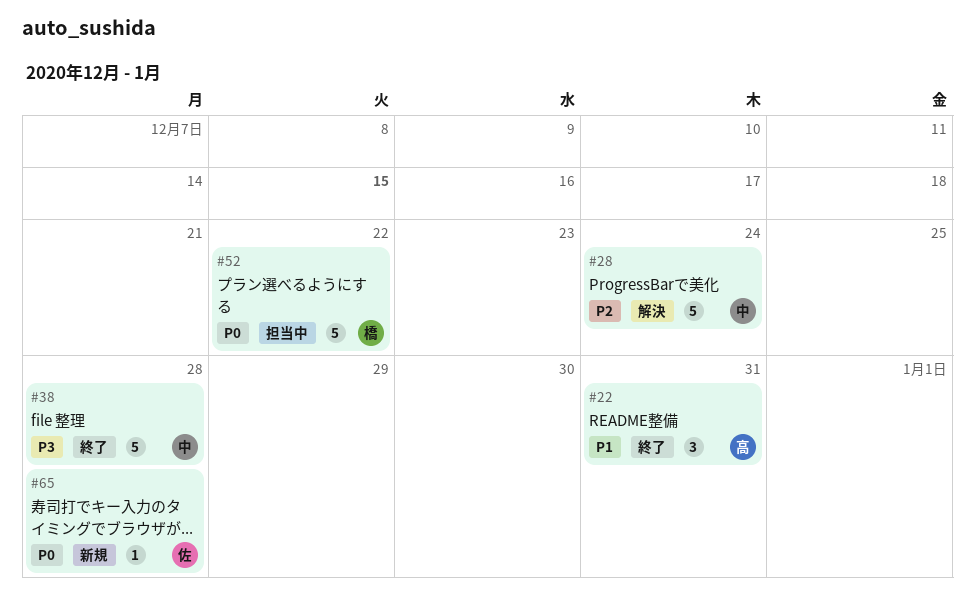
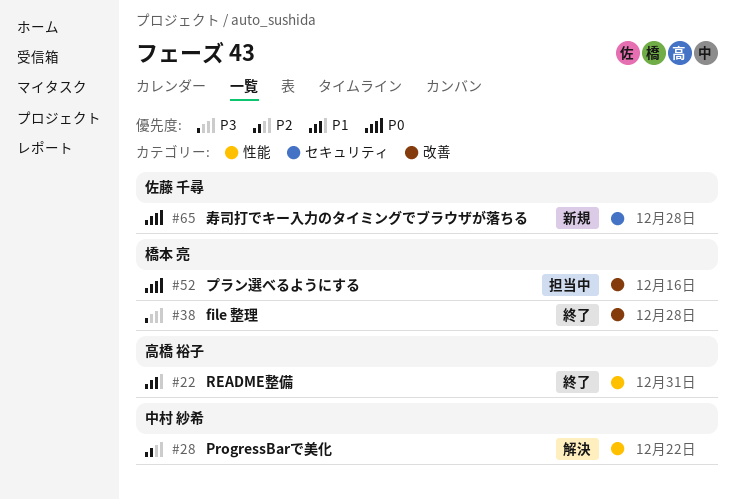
#28, due: Dec 24 -> Dec 22
#38, owner: 中村 紗希 -> 橋本 亮
#52, due: Dec 22 -> Dec 16

